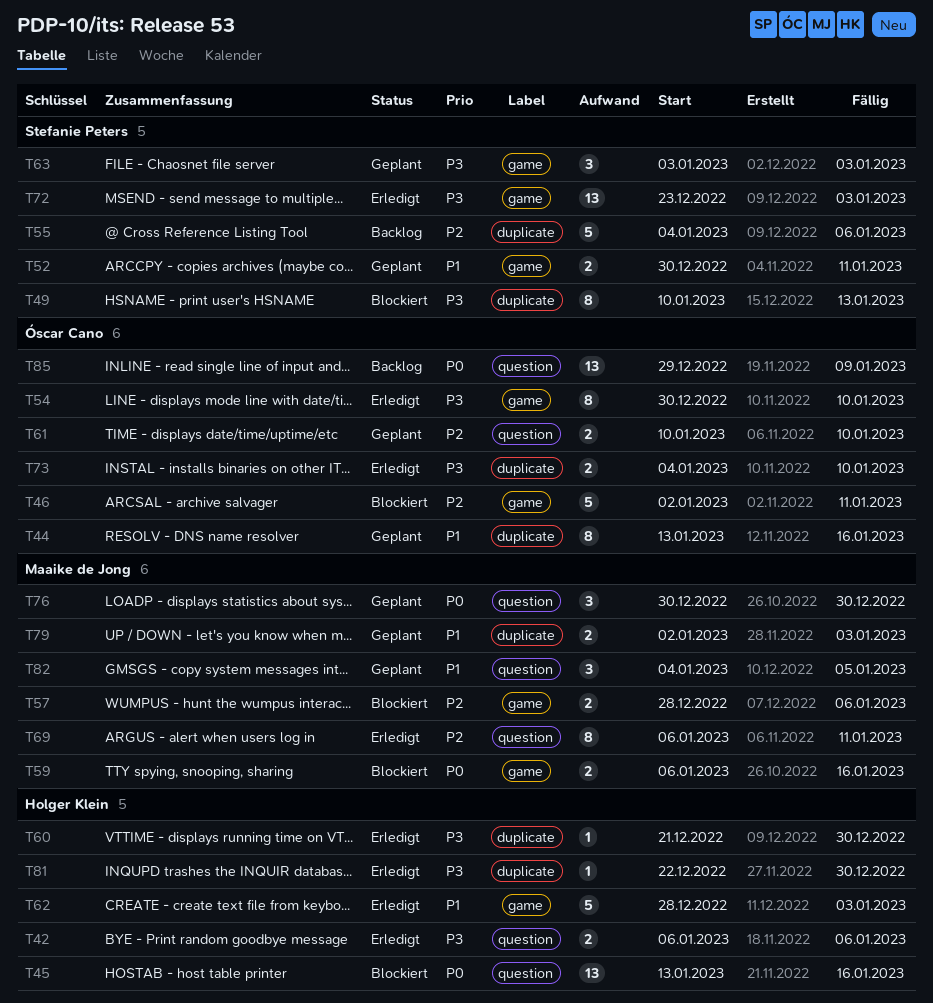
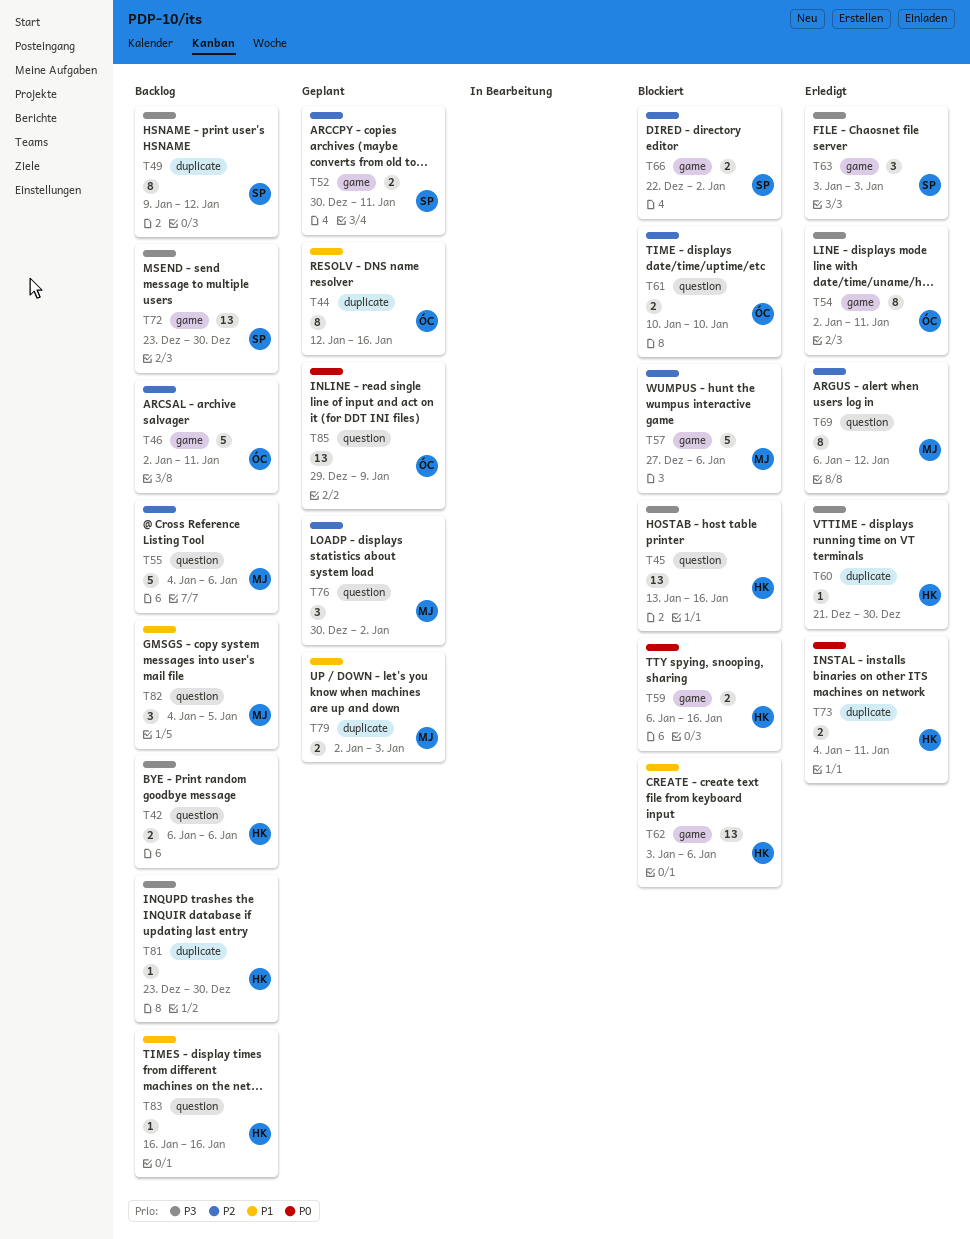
T42, status: Erledigt -> Backlog
T44, start: Jan 13 -> Jan 12
T45, priority: P0 -> P3
T46, status: Blockiert -> Backlog
T49, status: Blockiert -> Backlog
T49, start: Jan 10 -> Jan 9
T49, due: Jan 13 -> Jan 12
T52, priority: P1 -> P2
T54, start: Dec 30 -> Jan 2
T54, due: Jan 10 -> Jan 11
T55, owner: Stefanie Peters -> Maaike de Jong
T55, label: duplicate -> question
T57, estimate: 2 -> 5
T57, start: Dec 28 -> Dec 27
T59, owner: Maaike de Jong -> Holger Klein
T61, status: Geplant -> Blockiert
T62, status: Erledigt -> Blockiert
T62, estimate: 5 -> 13
T62, start: Dec 28 -> Jan 3
T62, due: Jan 3 -> Jan 6
T63, status: Geplant -> Erledigt
T66: none -> present
T69, due: Jan 11 -> Jan 12
T72, status: Erledigt -> Backlog
T72, due: Jan 3 -> Dec 30
T73, owner: Óscar Cano -> Holger Klein
T73, priority: P3 -> P0
T73, due: Jan 10 -> Jan 11
T76, priority: P0 -> P2
T76, due: Dec 30 -> Jan 2
T81, status: Erledigt -> Backlog
T81, start: Dec 22 -> Dec 23
T82, status: Geplant -> Backlog
T83: none -> present
T85, status: Backlog -> Geplant

